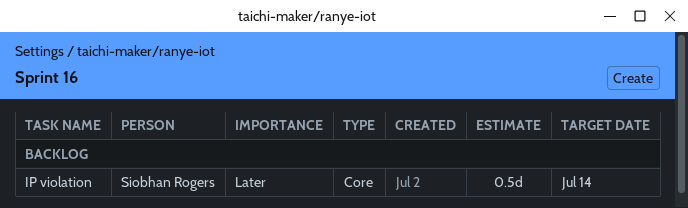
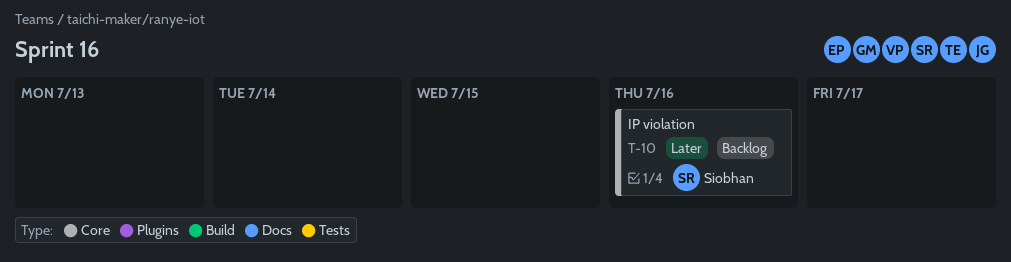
IP violation, due: Jul 14 -> Jul 16

